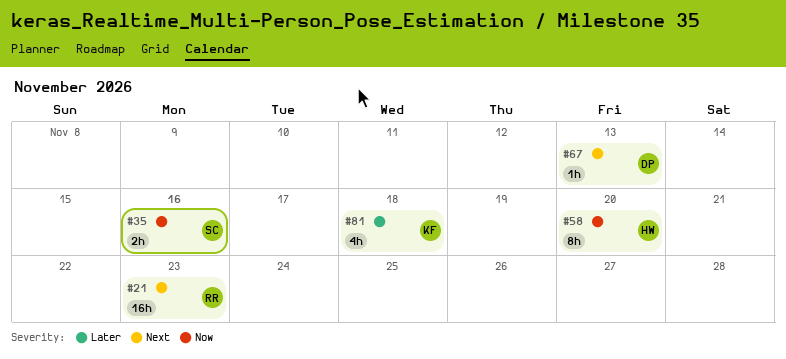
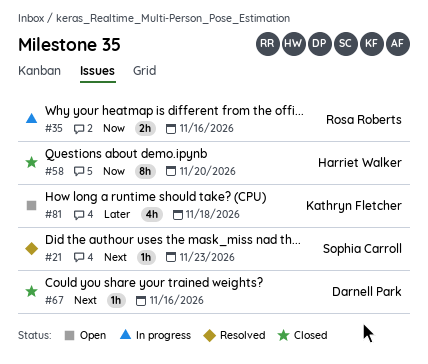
#21, owner: Rosa Roberts -> Sophia Carroll
#21, estimate: 16h -> 1h
#35, owner: Sophia Carroll -> Rosa Roberts
#67, due: Nov 13 -> Nov 16

